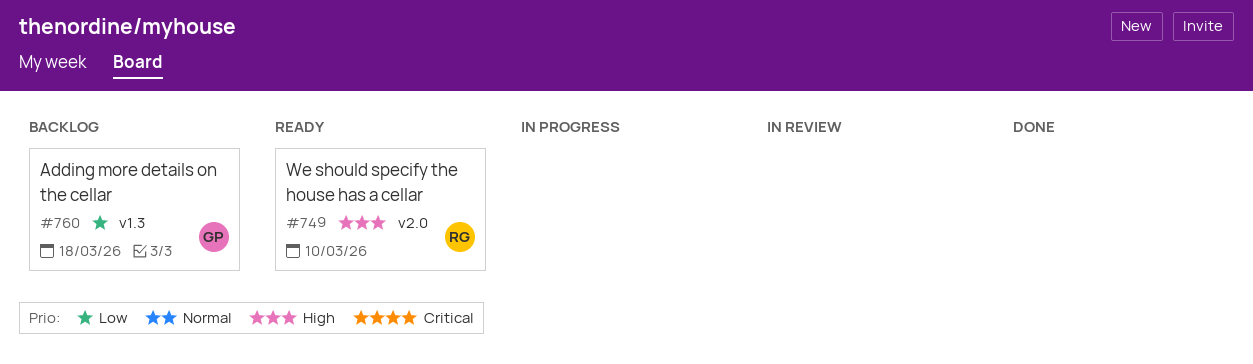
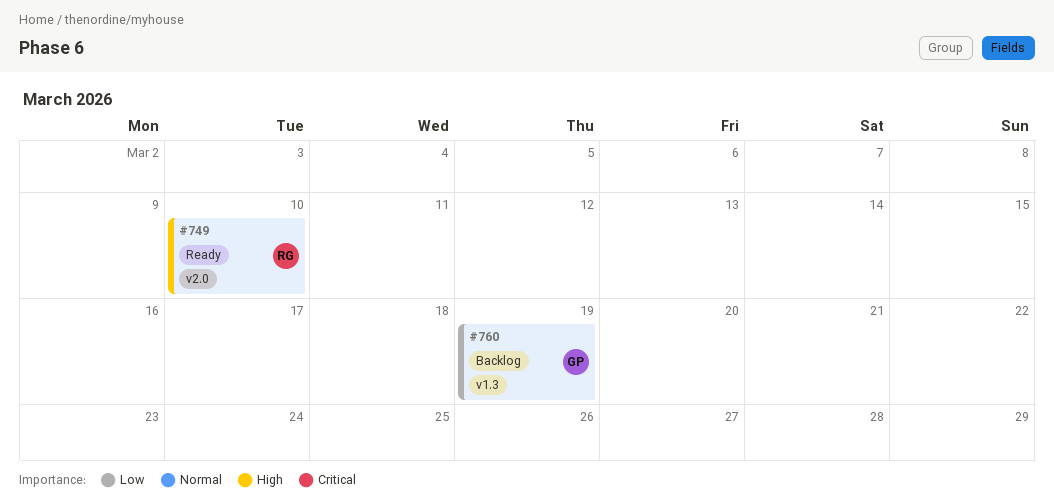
#760, due: Mar 18 -> Mar 19

